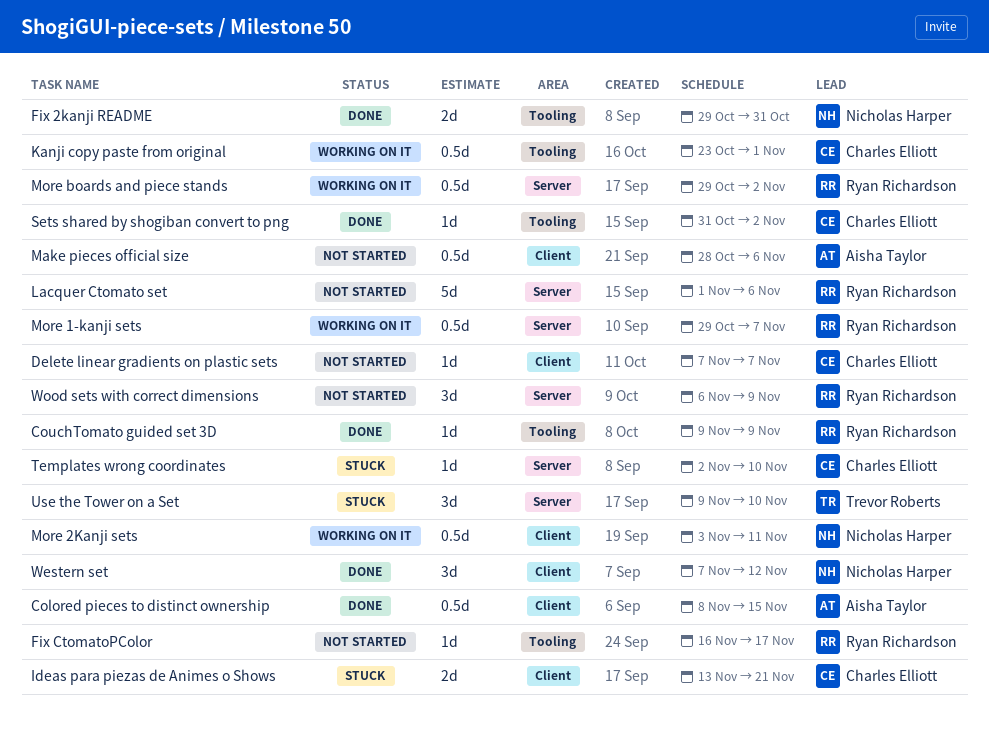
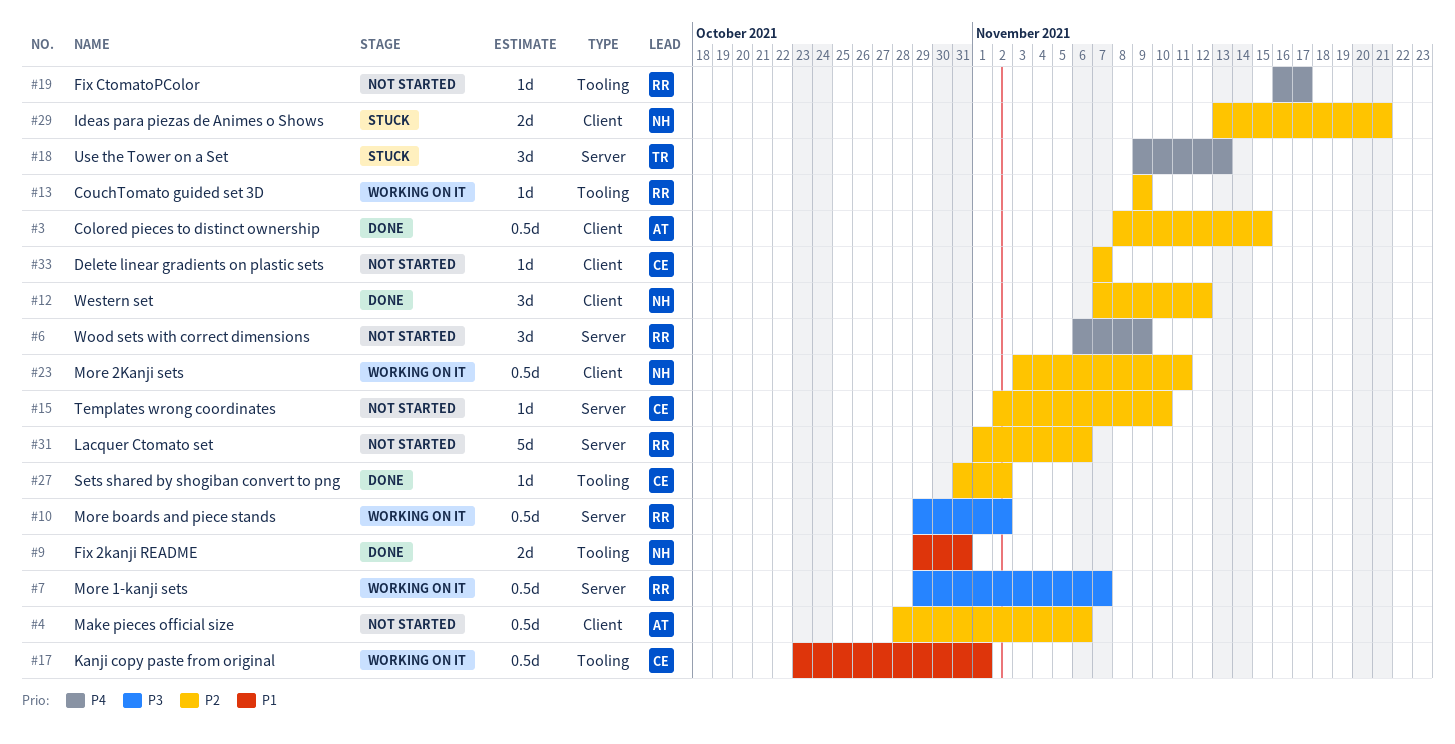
CouchTomato guided set 3D, status: Done -> Working on it
Ideas para piezas de Animes o Shows, owner: Charles Elliott -> Nicholas Harper
Templates wrong coordinates, status: Stuck -> Not started
Use the Tower on a Set, due: Nov 10 -> Nov 13

